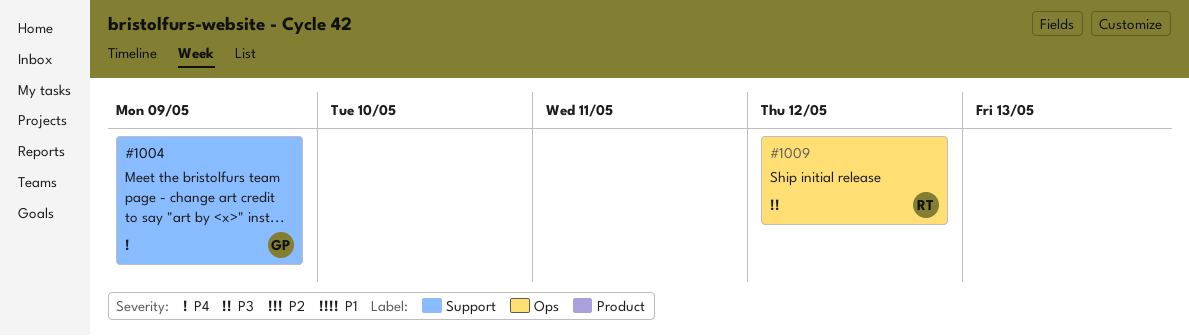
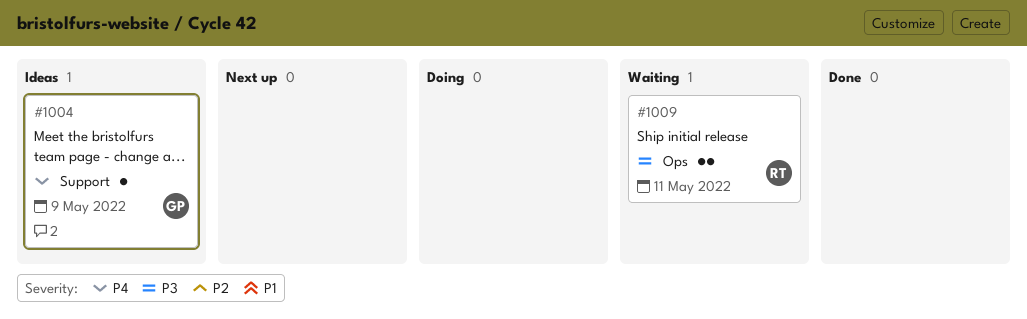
#1009, due: May 12 -> May 11

